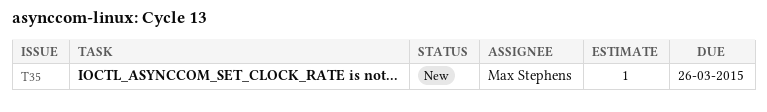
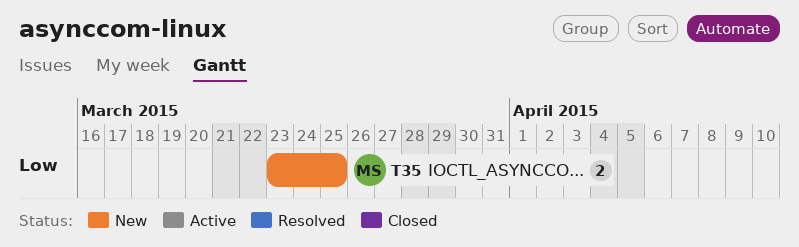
T35, estimate: 1 -> 2
T35, due: Mar 26 -> Mar 25

